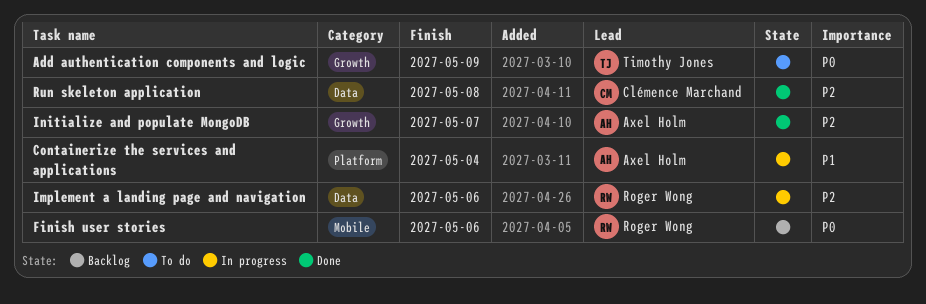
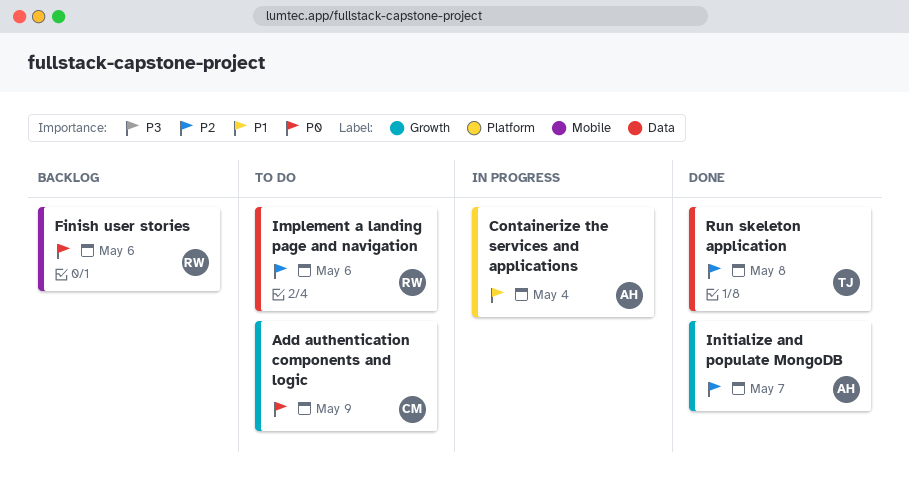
Add authentication components and logic, owner: Timothy Jones -> Clémence Marchand
Implement a landing page and navigation, status: In progress -> To do
Run skeleton application, owner: Clémence Marchand -> Timothy Jones

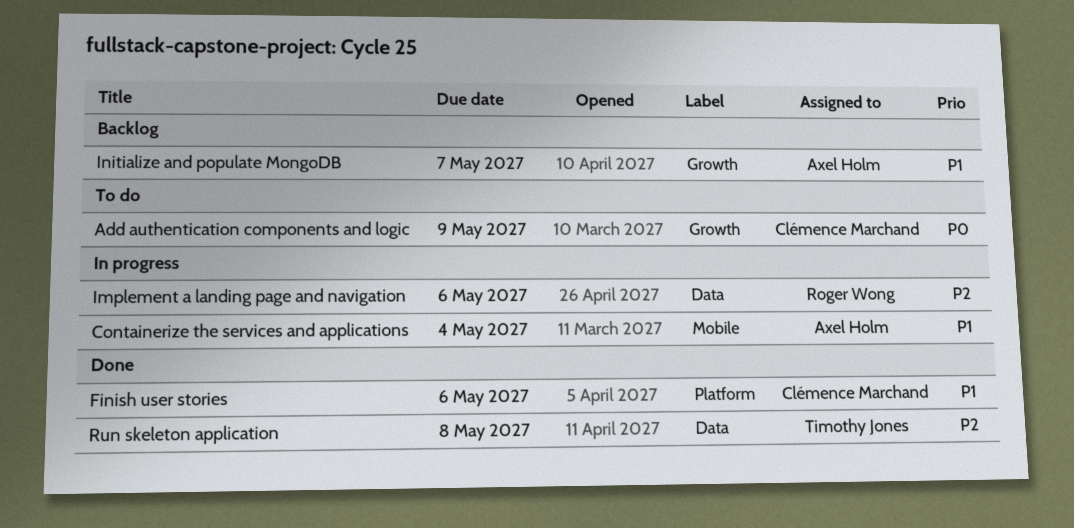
Containerize the services and applications, label: Platform -> Mobile
Finish user stories, status: Backlog -> Done
Finish user stories, owner: Roger Wong -> Clémence Marchand
Finish user stories, priority: P0 -> P1
Finish user stories, label: Mobile -> Platform
Implement a landing page and navigation, status: To do -> In progress
Initialize and populate MongoDB, status: Done -> Backlog
Initialize and populate MongoDB, priority: P2 -> P1

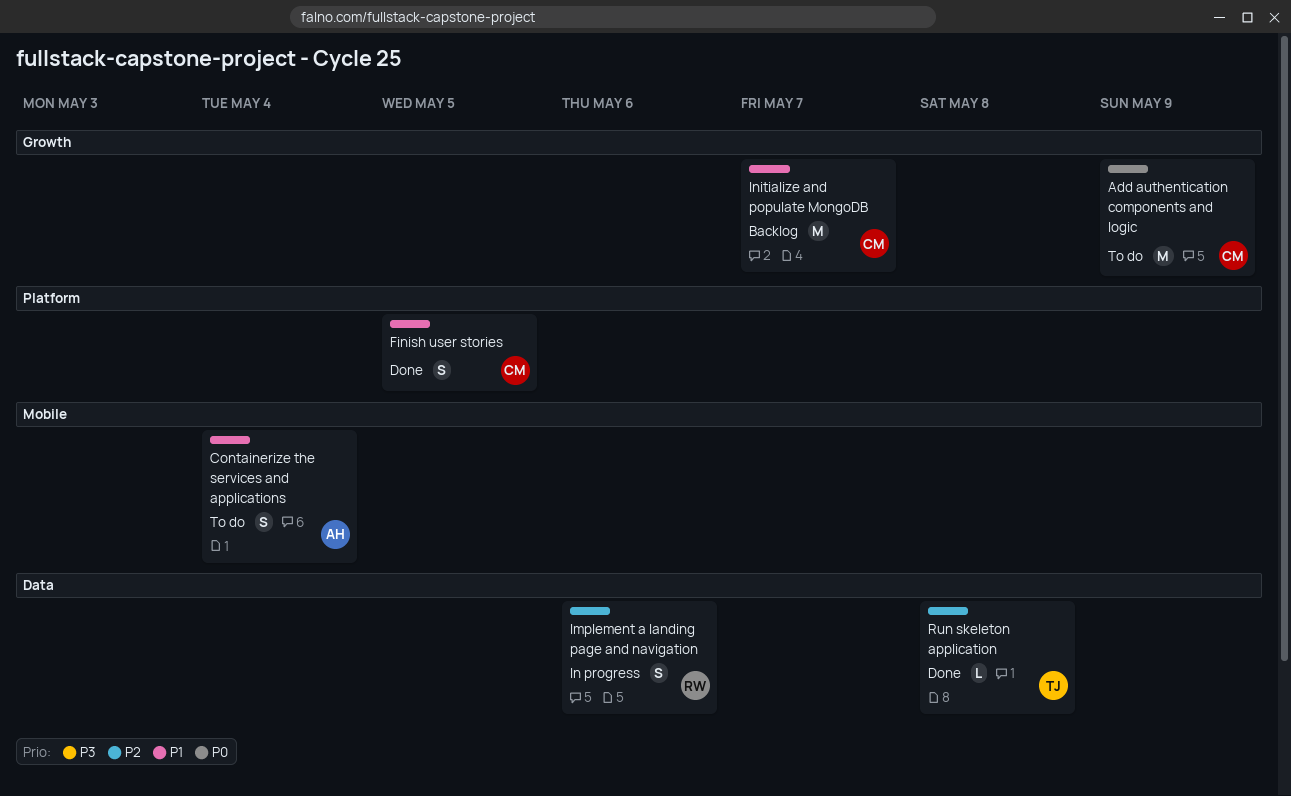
Containerize the services and applications, status: In progress -> To do
Finish user stories, due: May 6 -> May 5
Initialize and populate MongoDB, owner: Axel Holm -> Clémence Marchand

